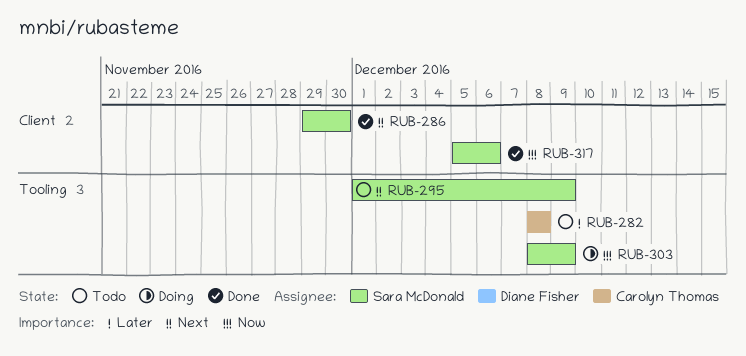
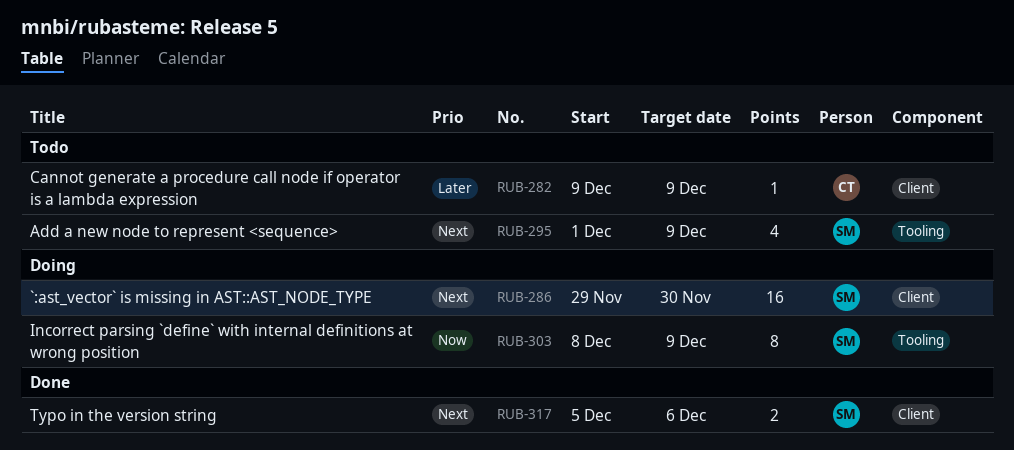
RUB-282, label: Tooling -> Client
RUB-282, start: Dec 8 -> Dec 9
RUB-282, due: Dec 8 -> Dec 9
RUB-286, status: Done -> Doing
RUB-317, priority: Now -> Next

